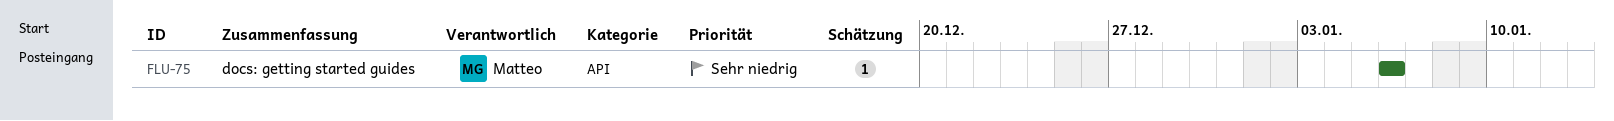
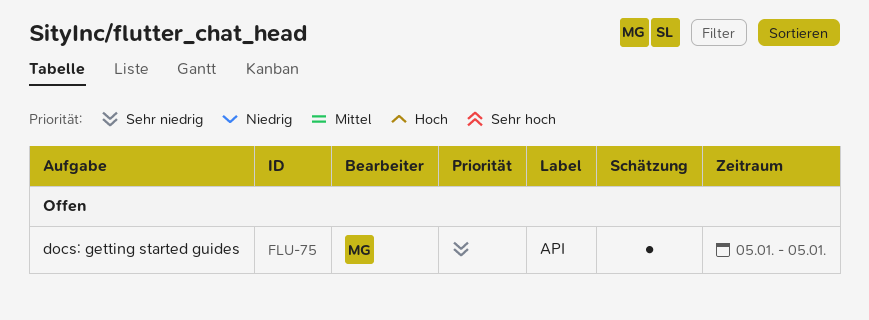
FLU-75, start: Jan 6 -> Jan 5
FLU-75, due: Jan 6 -> Jan 5

